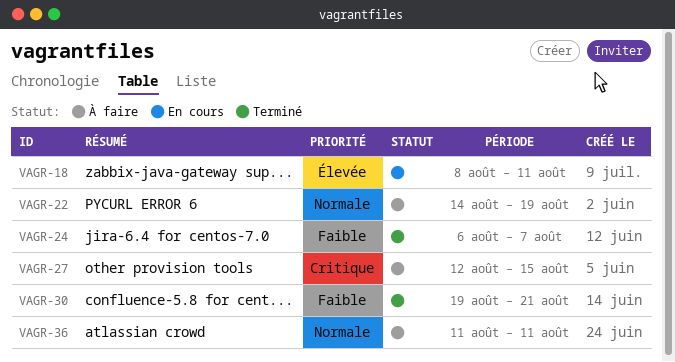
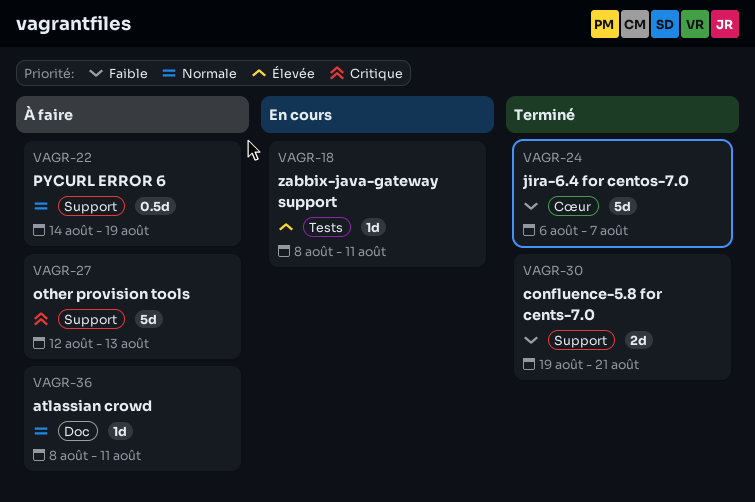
VAGR-27, due: Aug 15 -> Aug 13
VAGR-36, start: Aug 11 -> Aug 8

